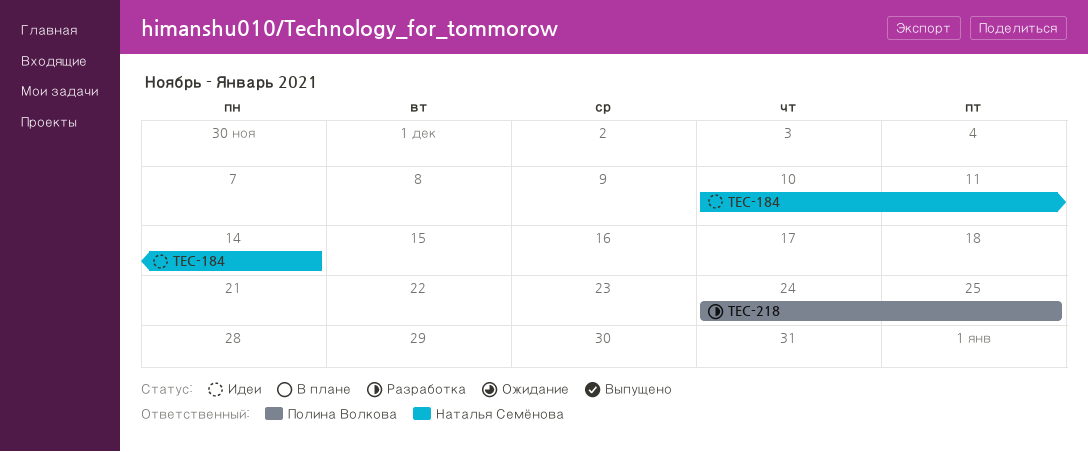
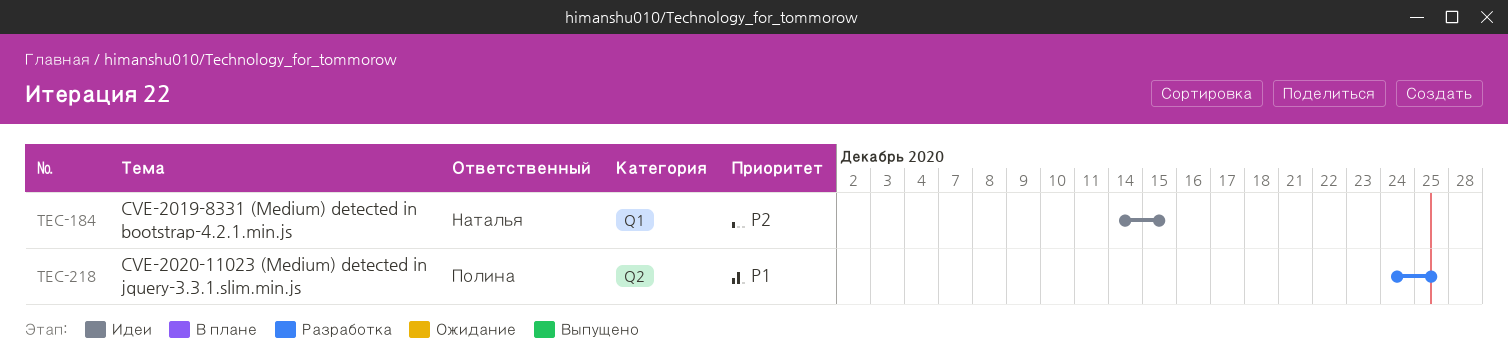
TEC-184, start: Dec 10 -> Dec 14
TEC-184, due: Dec 14 -> Dec 15

